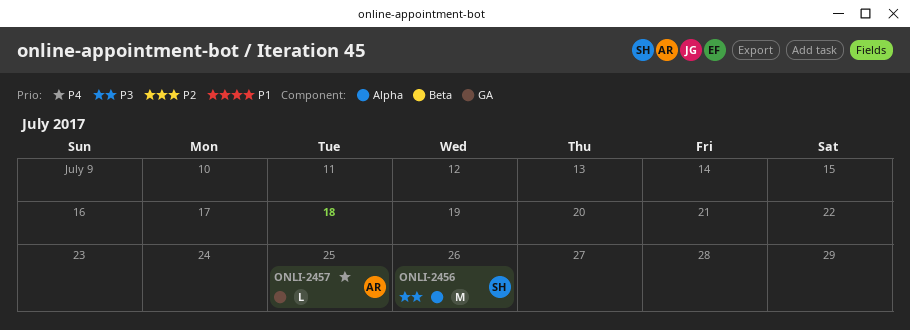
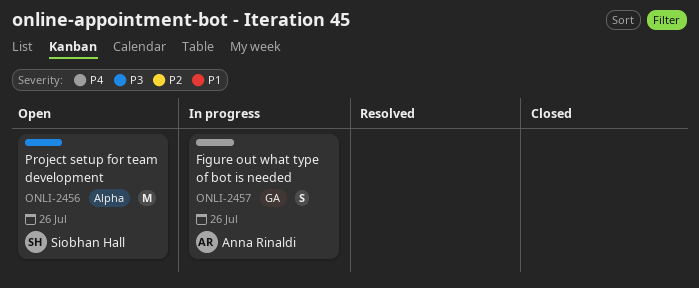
ONLI-2457, estimate: L -> S
ONLI-2457, due: Jul 25 -> Jul 26

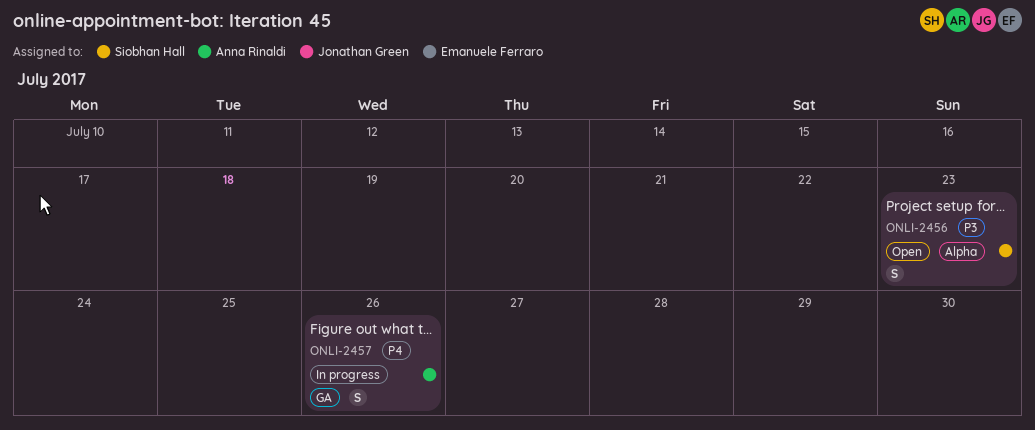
ONLI-2456, estimate: M -> S
ONLI-2456, due: Jul 26 -> Jul 23

